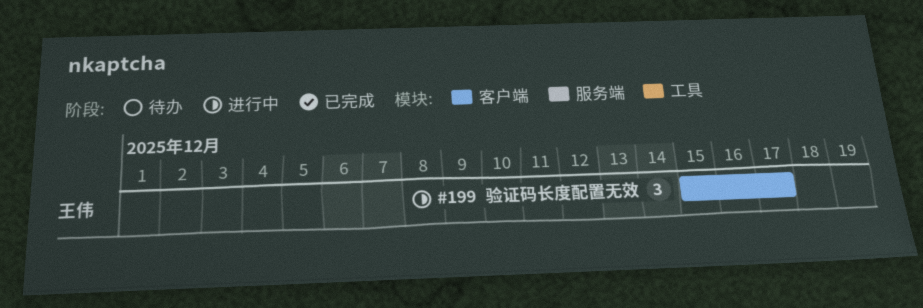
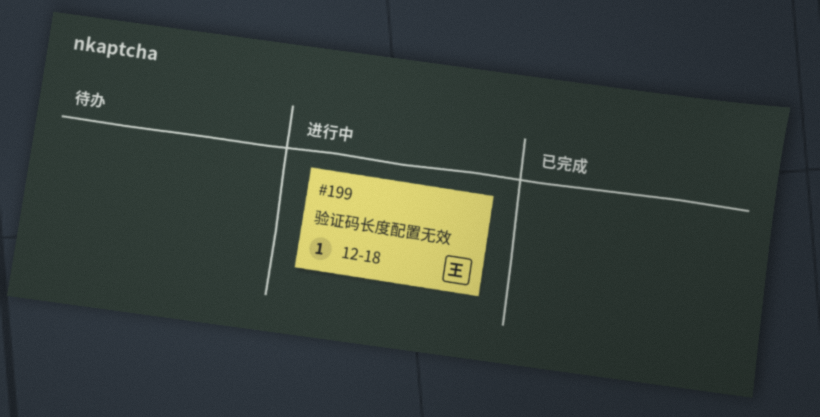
#199, estimate: 3 -> 1
#199, due: Dec 17 -> Dec 18

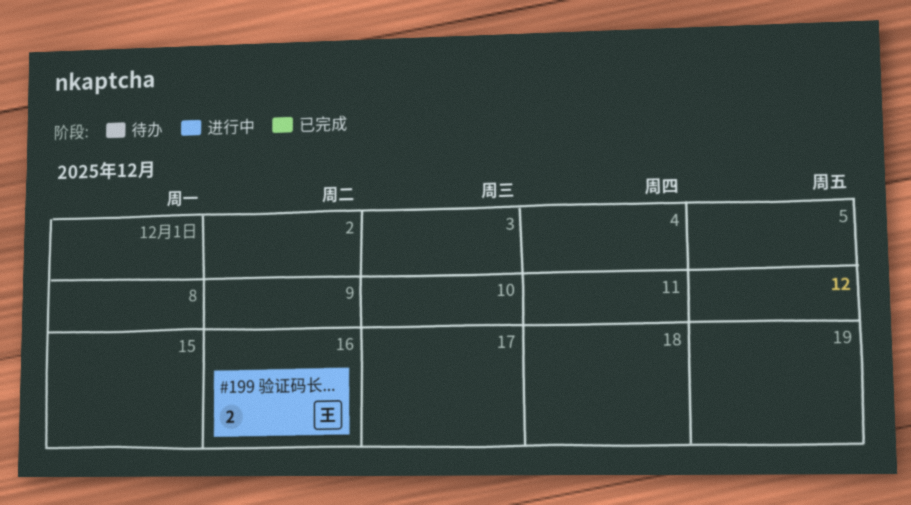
#199, estimate: 1 -> 2
#199, due: Dec 18 -> Dec 16

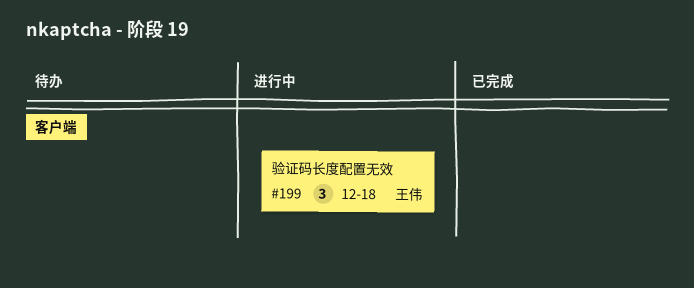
#199, estimate: 2 -> 3
#199, due: Dec 16 -> Dec 18

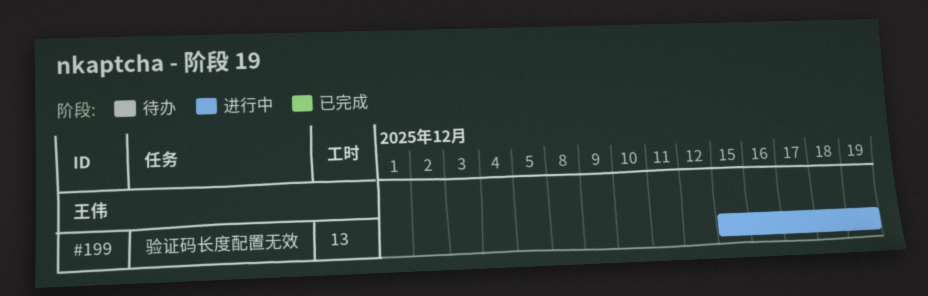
#199, estimate: 3 -> 13
#199, due: Dec 18 -> Dec 19

